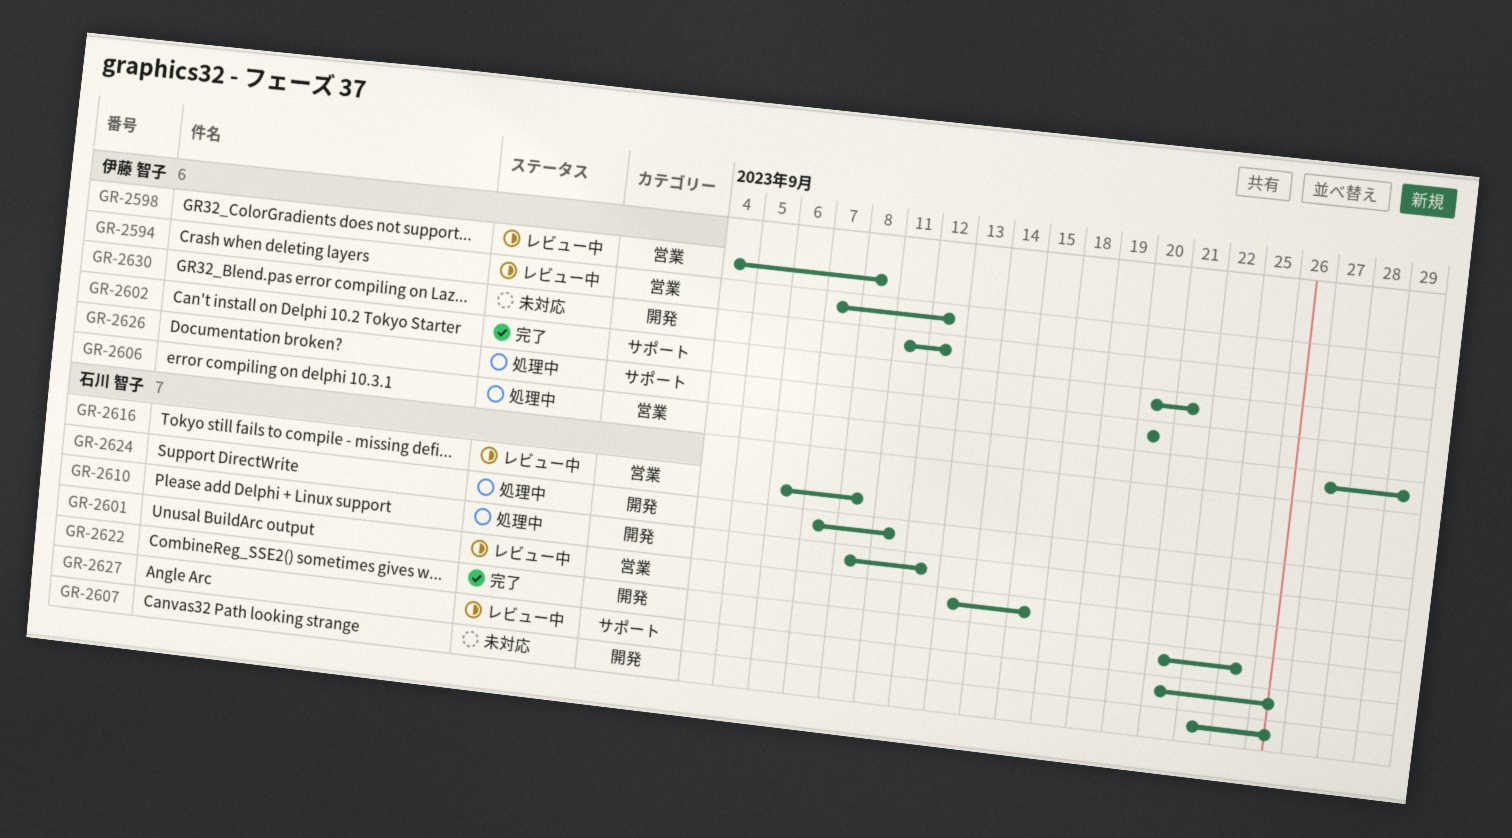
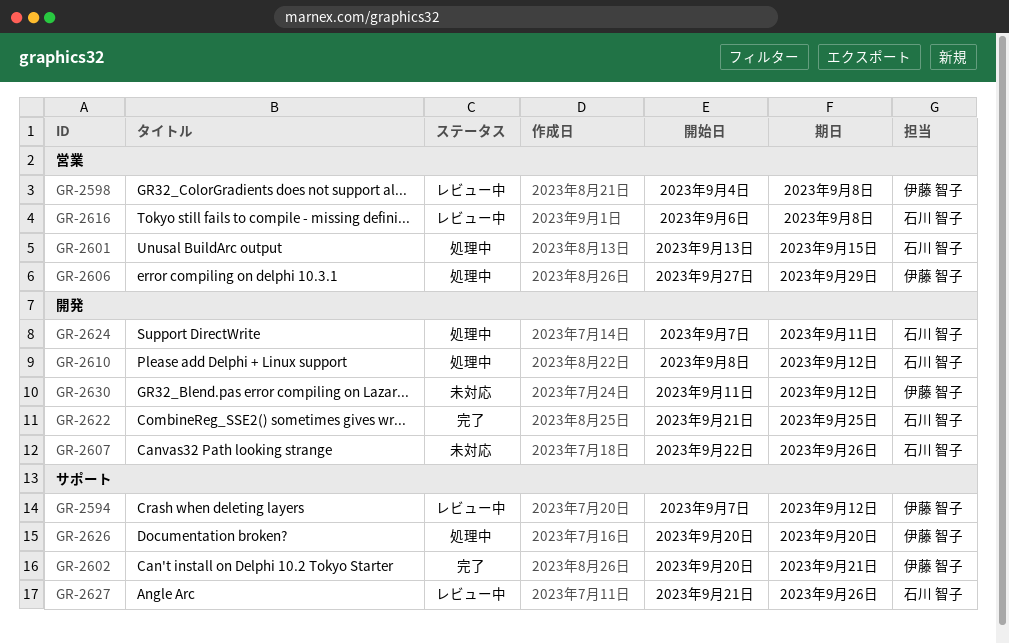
GR-2594, label: 営業 -> サポート
GR-2601, status: レビュー中 -> 処理中

